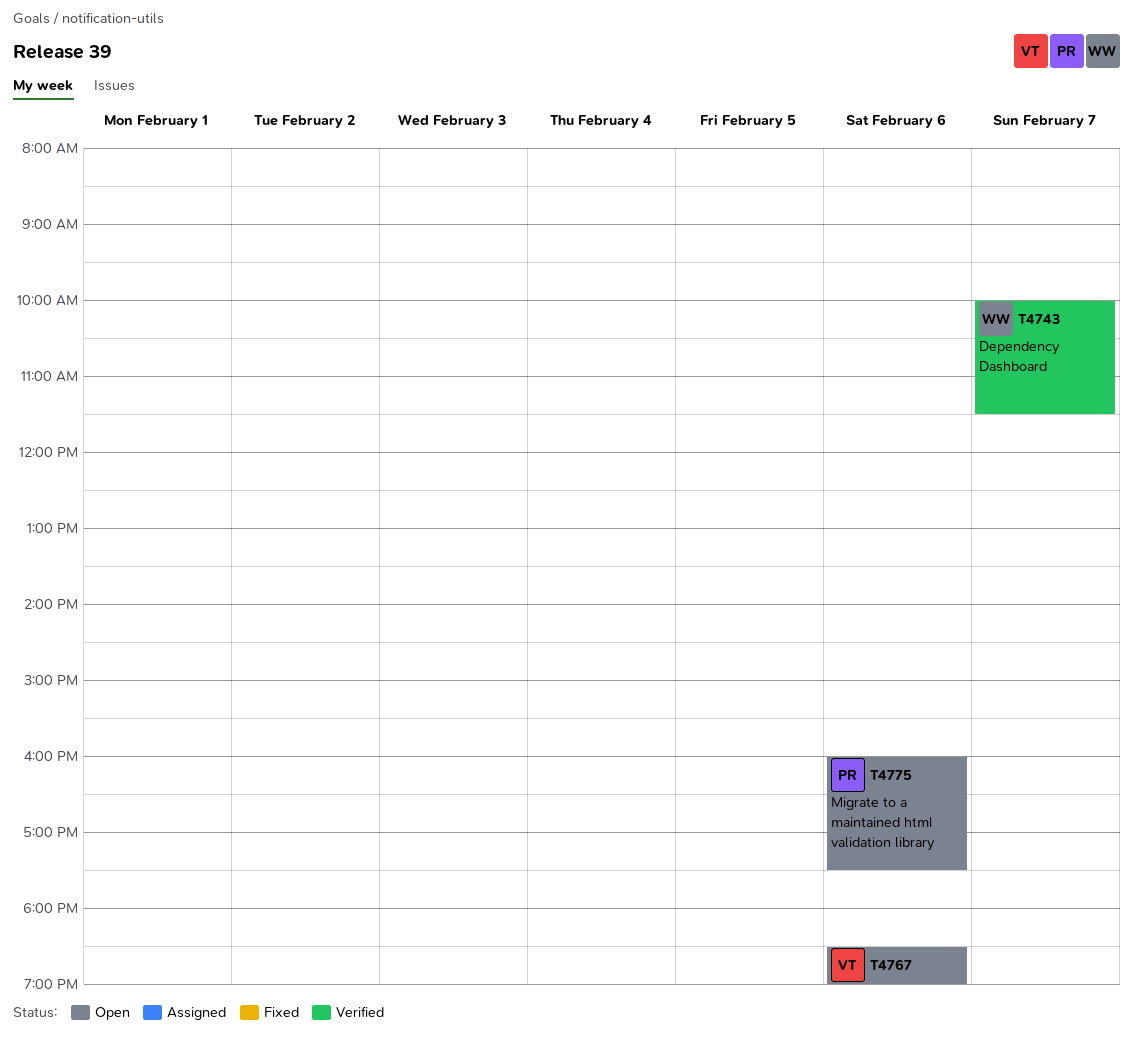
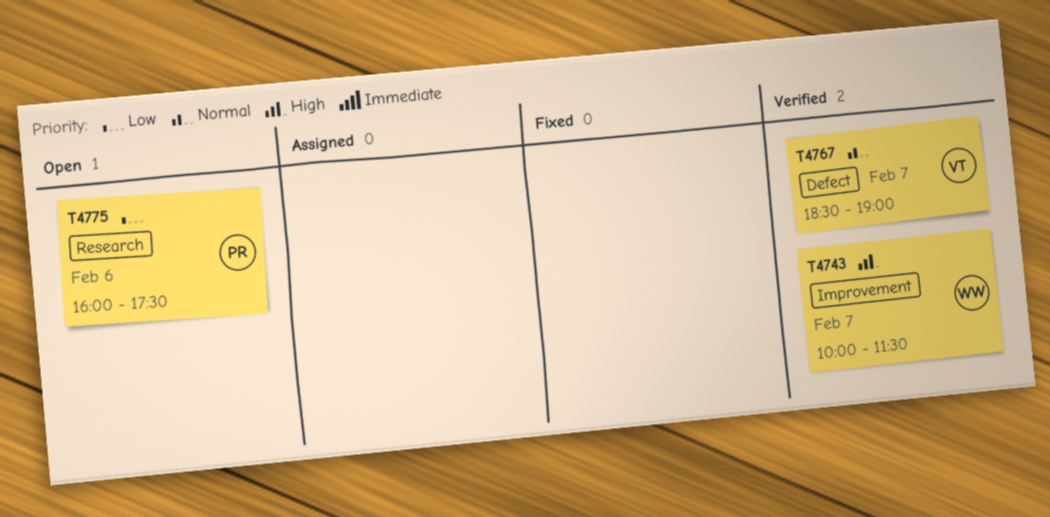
T4767, status: Open -> Verified
T4767, day: Feb 6 -> Feb 7

